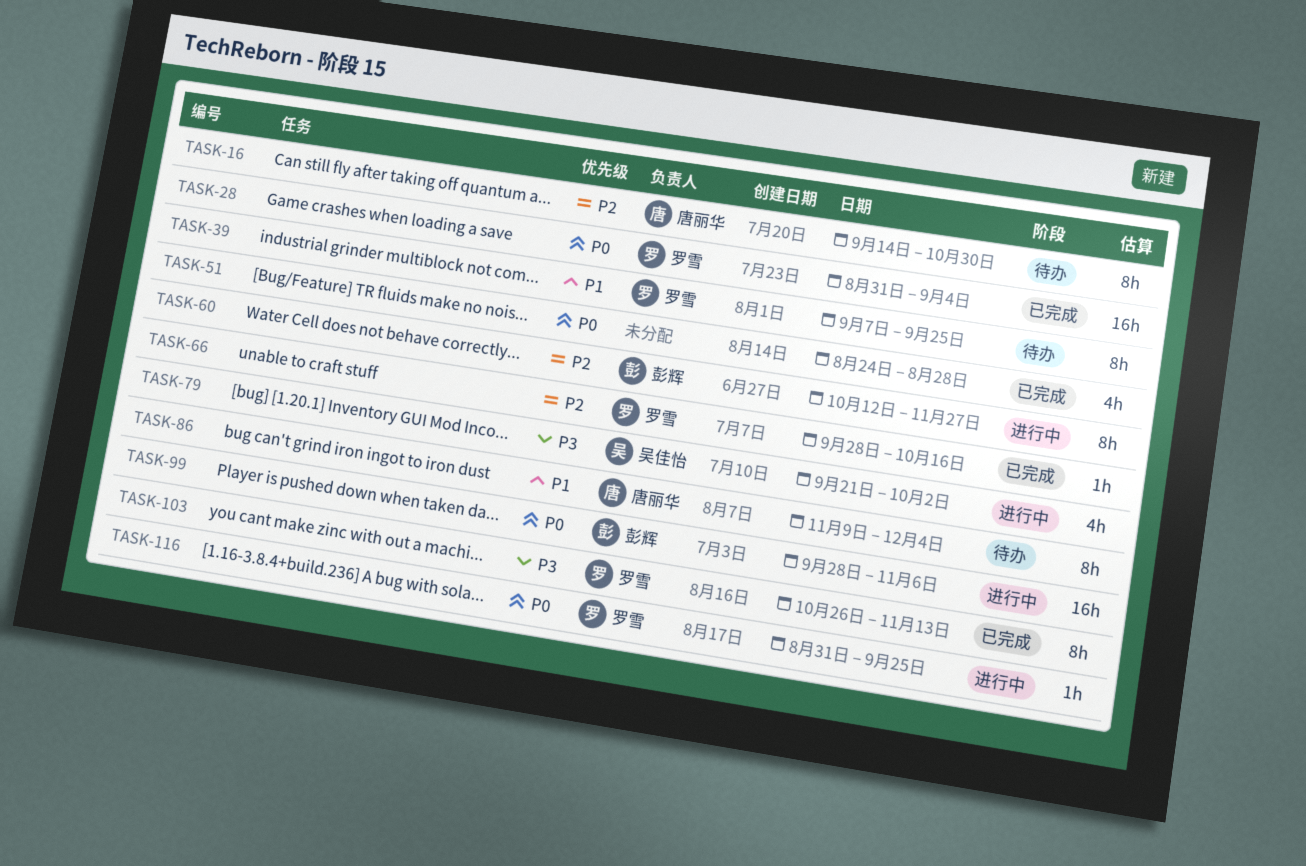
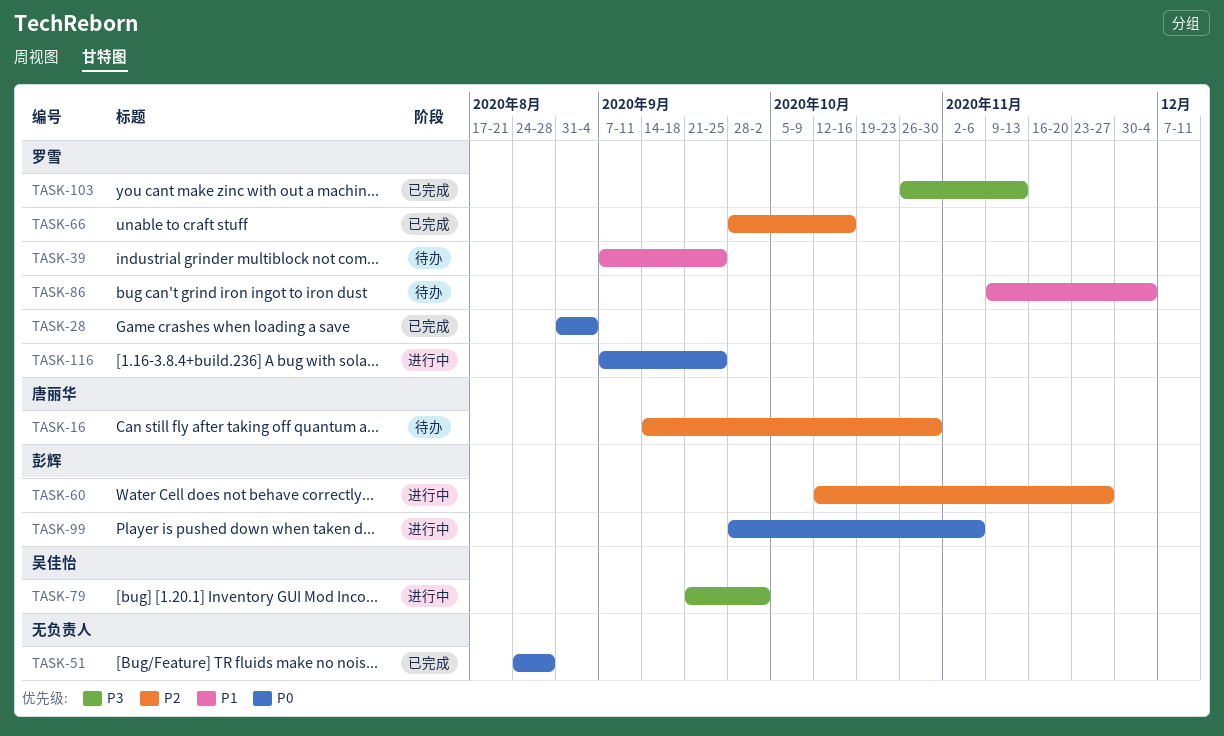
TASK-86, owner: 唐丽华 -> 罗雪
TASK-116, start: Aug 31 -> Sep 7

